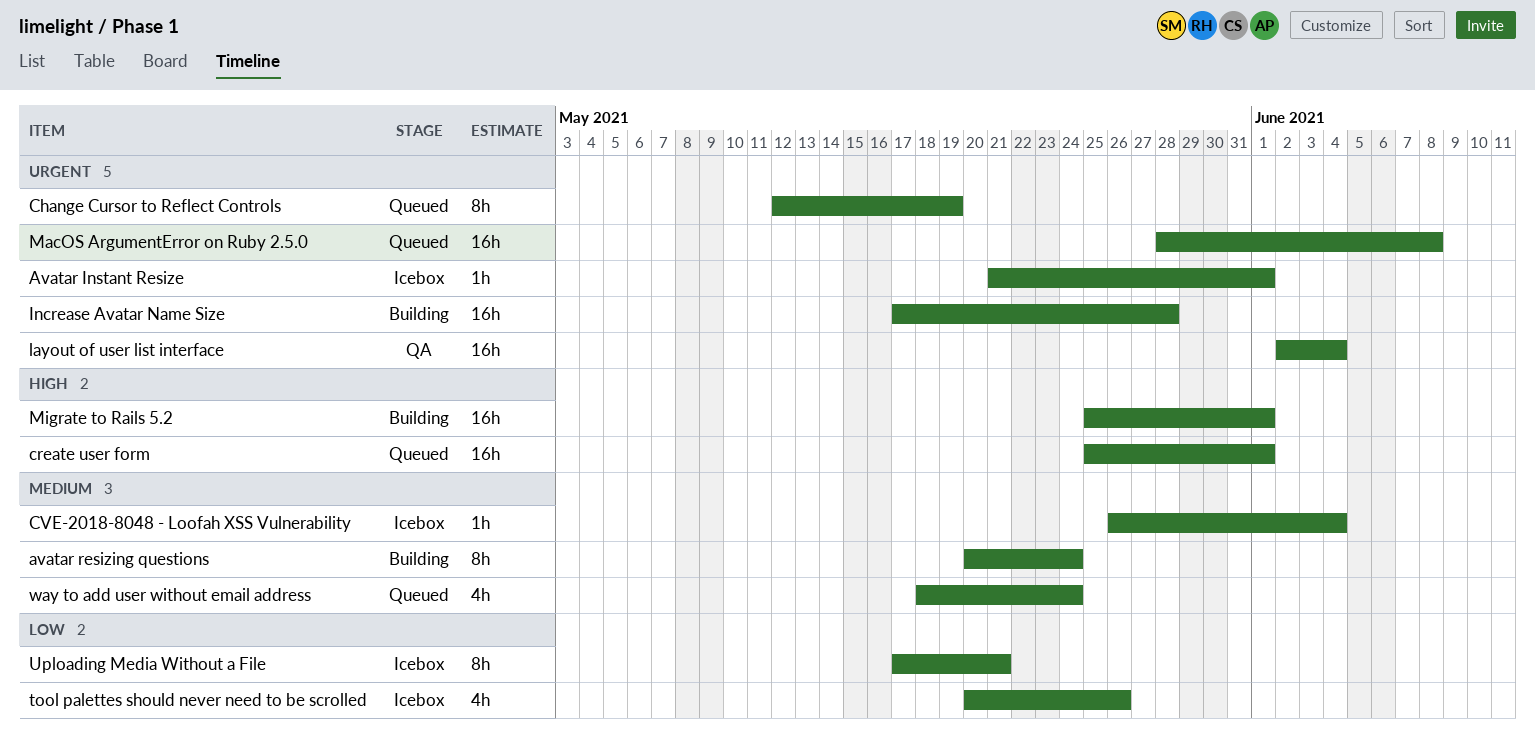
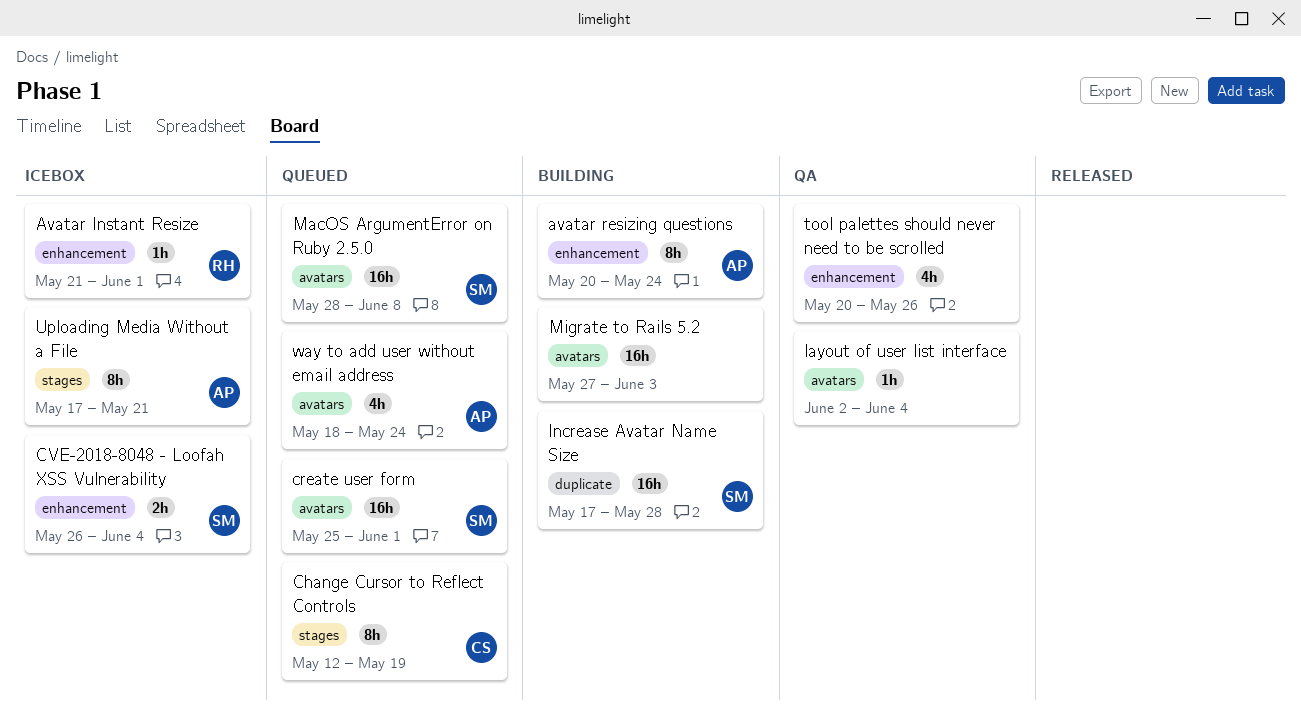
CVE-2018-8048 - Loofah XSS Vulnerability, estimate: 1h -> 2h
layout of user list interface, estimate: 16h -> 1h
Migrate to Rails 5.2, start: May 25 -> May 27
Migrate to Rails 5.2, due: Jun 1 -> Jun 3
tool palettes should never need to be scrolled, status: Icebox -> QA

